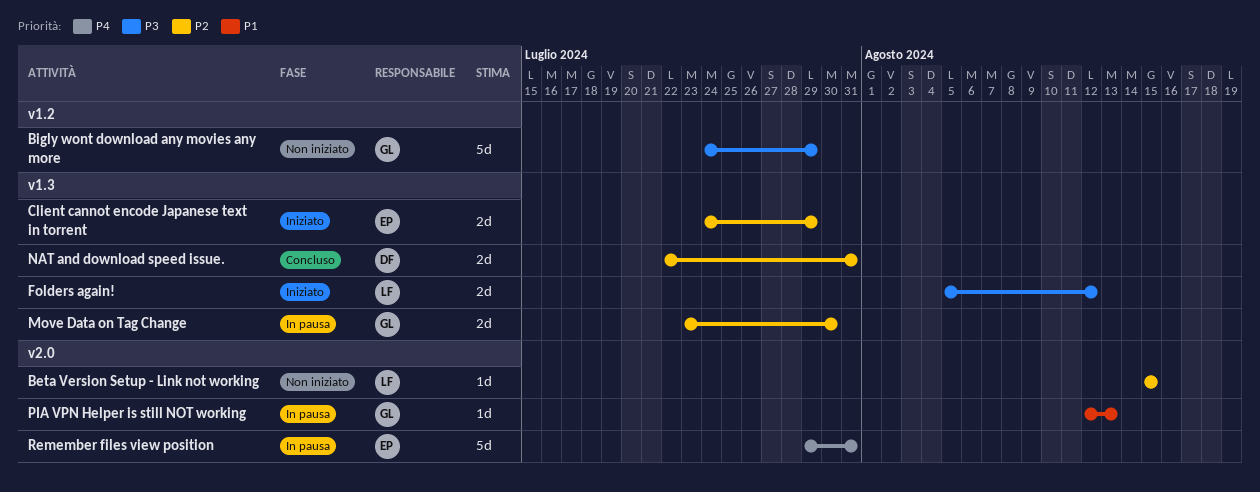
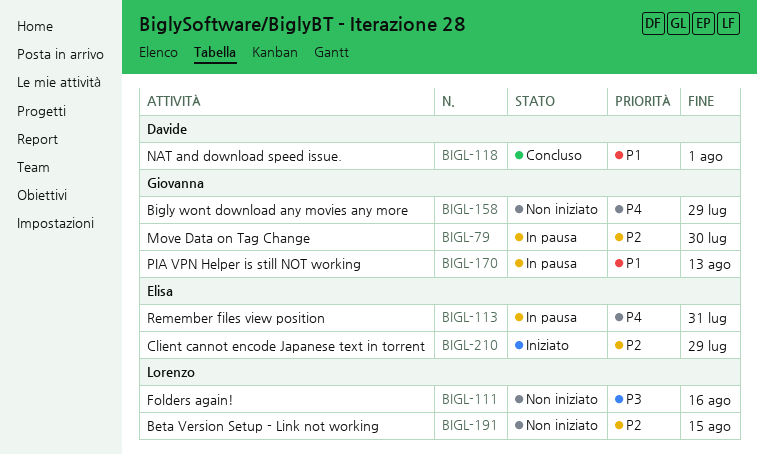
Bigly wont download any movies any more, priority: P3 -> P4
Folders again!, status: Iniziato -> Non iniziato
Folders again!, due: Aug 12 -> Aug 16
NAT and download speed issue., priority: P2 -> P1
NAT and download speed issue., due: Jul 31 -> Aug 1

